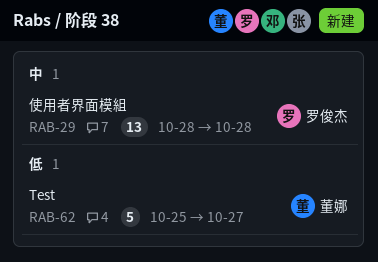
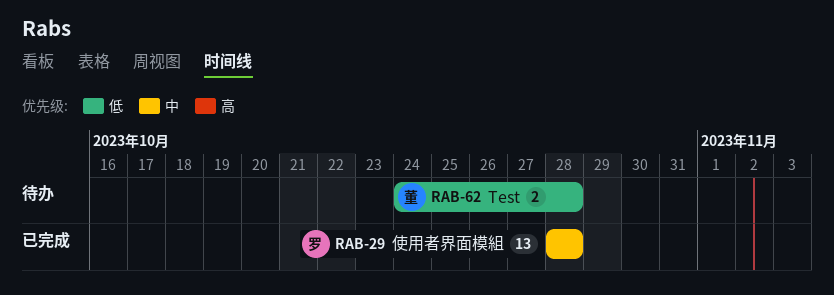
RAB-62, estimate: 5 -> 2
RAB-62, start: Oct 25 -> Oct 24
RAB-62, due: Oct 27 -> Oct 28

